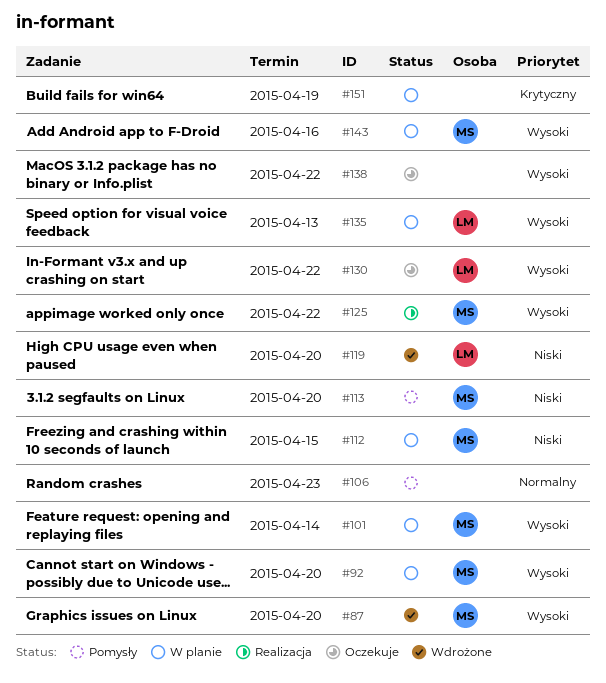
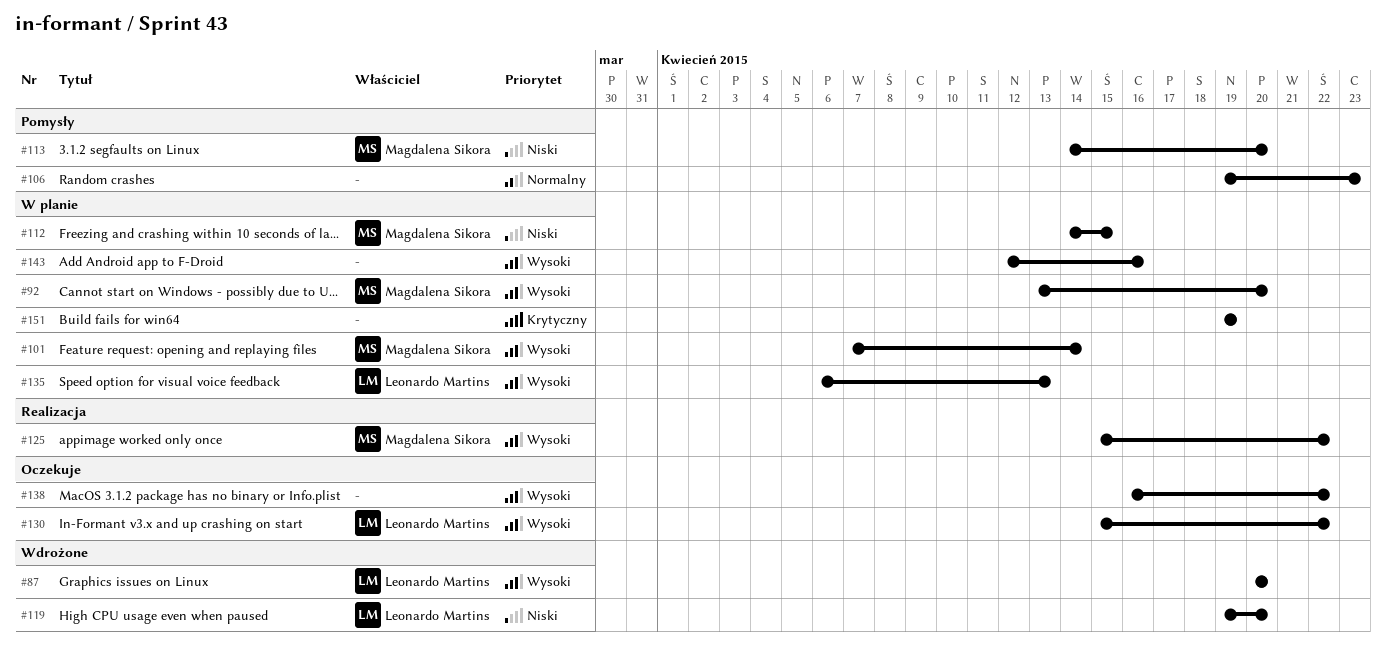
#87, owner: Magdalena Sikora -> Leonardo Martins
#143, owner: Magdalena Sikora -> none

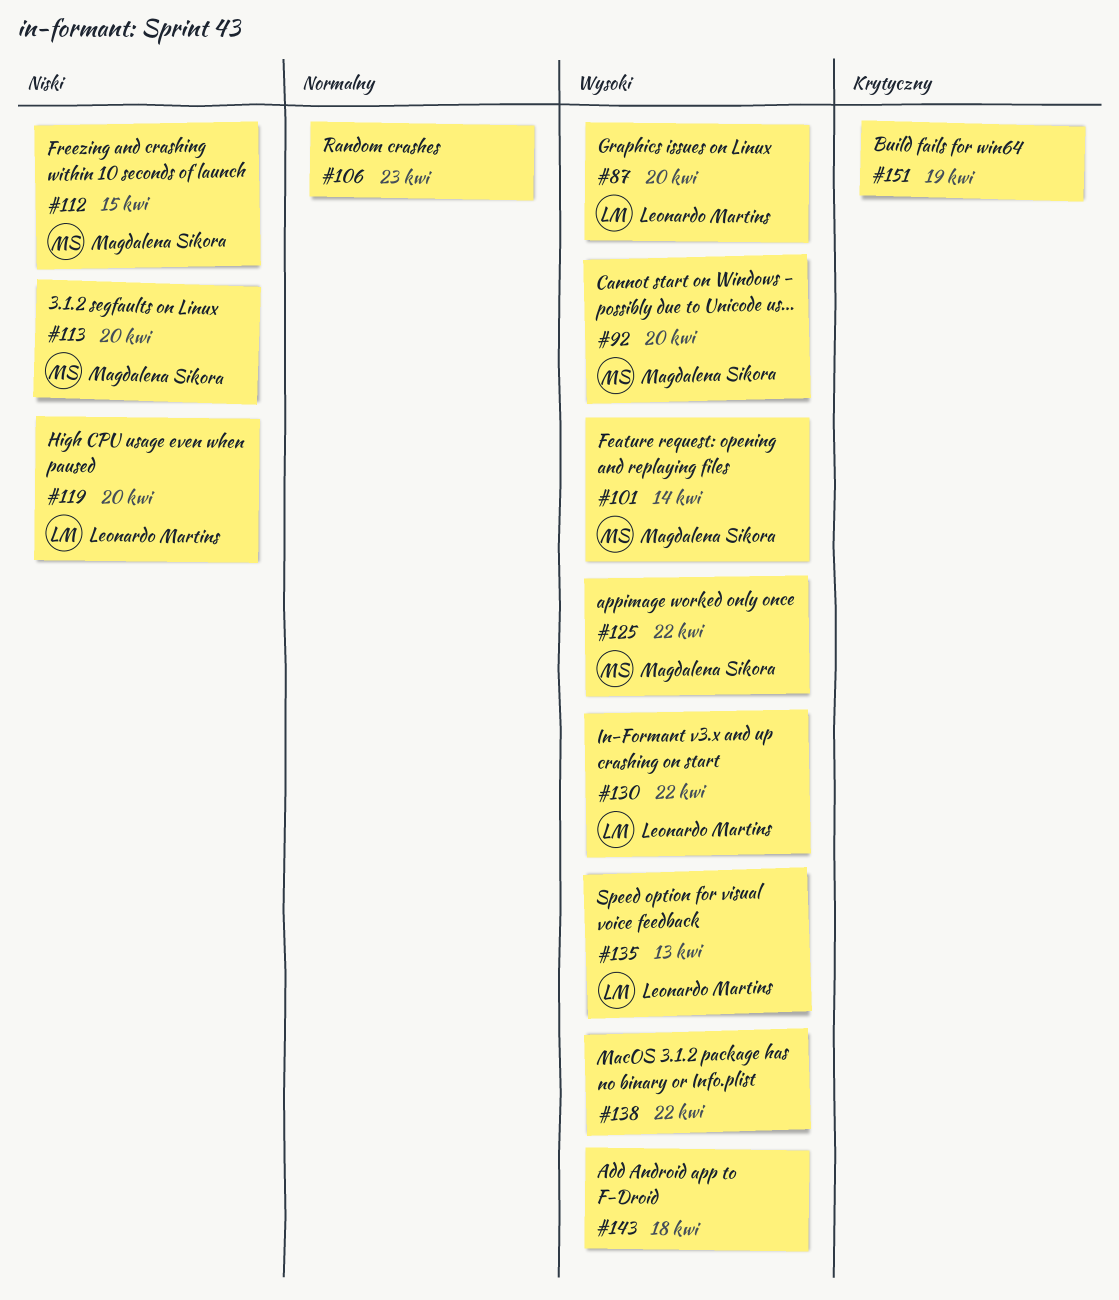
#143, due: Apr 16 -> Apr 18

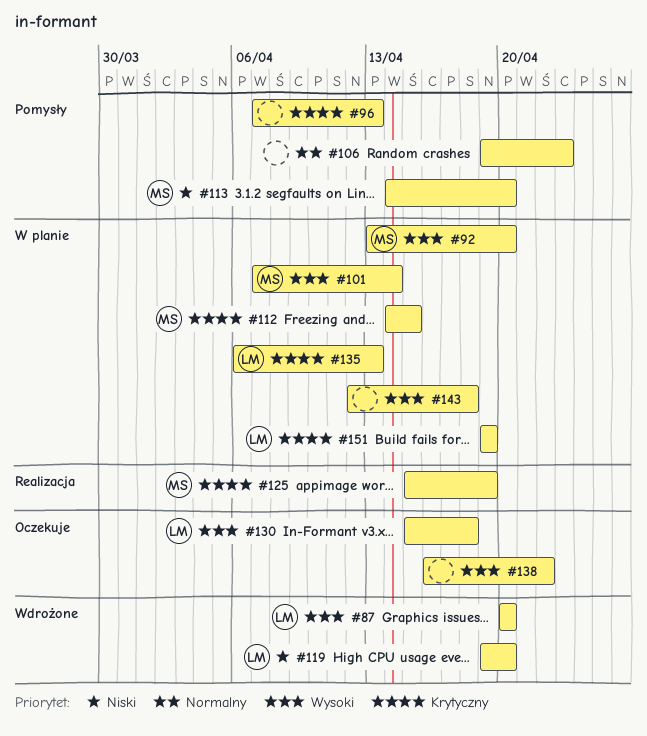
#96: none -> present
#112, priority: Niski -> Krytyczny
#125, priority: Wysoki -> Krytyczny
#125, due: Apr 22 -> Apr 19
#130, due: Apr 22 -> Apr 18
#135, priority: Wysoki -> Krytyczny
#151, owner: none -> Leonardo Martins

